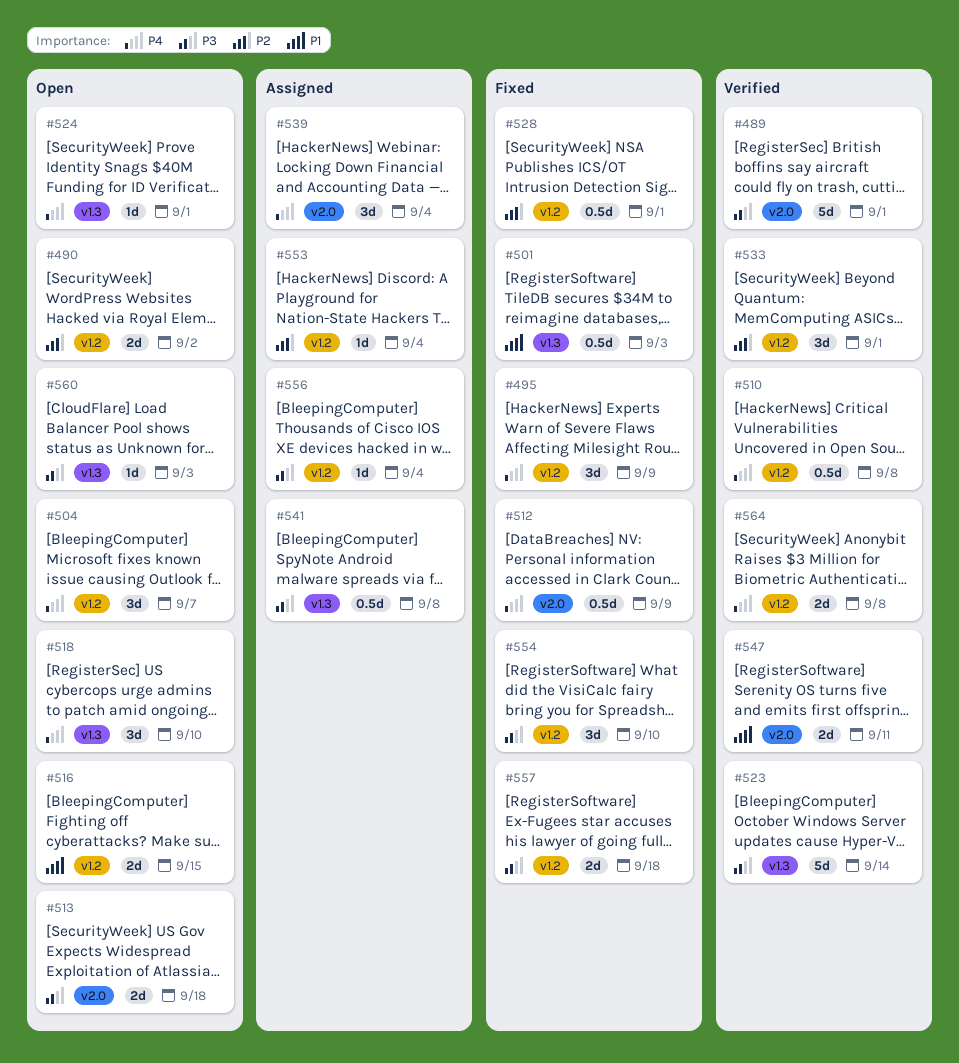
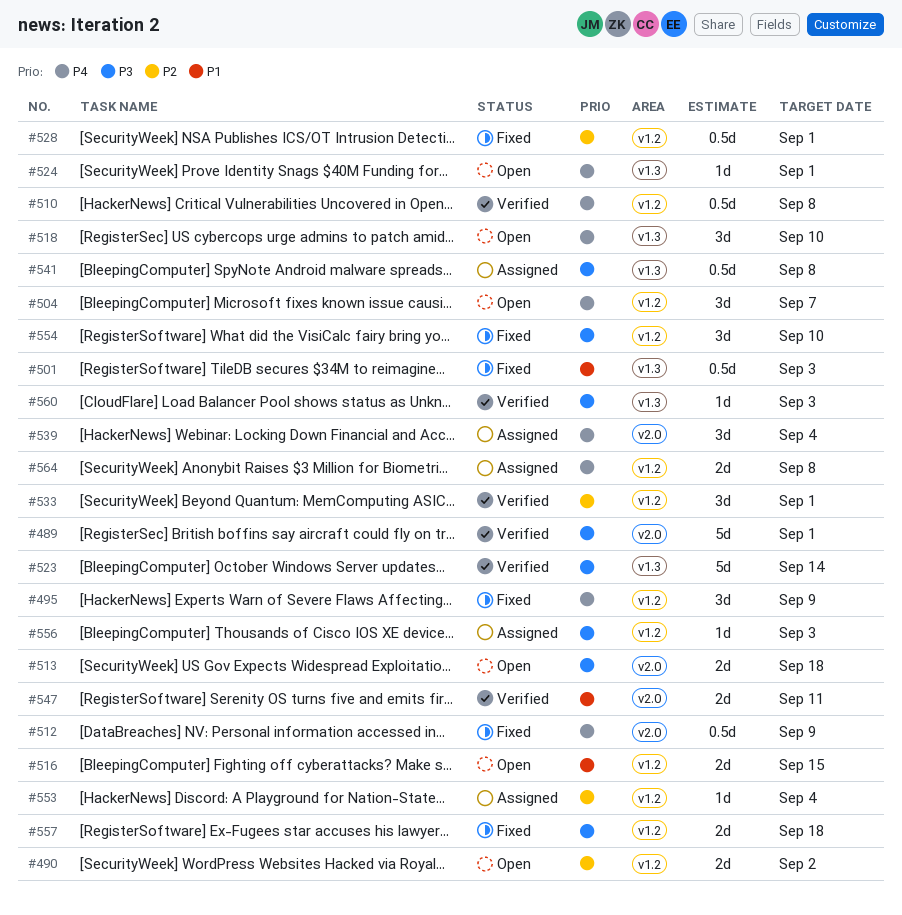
#556, due: Sep 4 -> Sep 3
#560, status: Open -> Verified
#564, status: Verified -> Assigned

